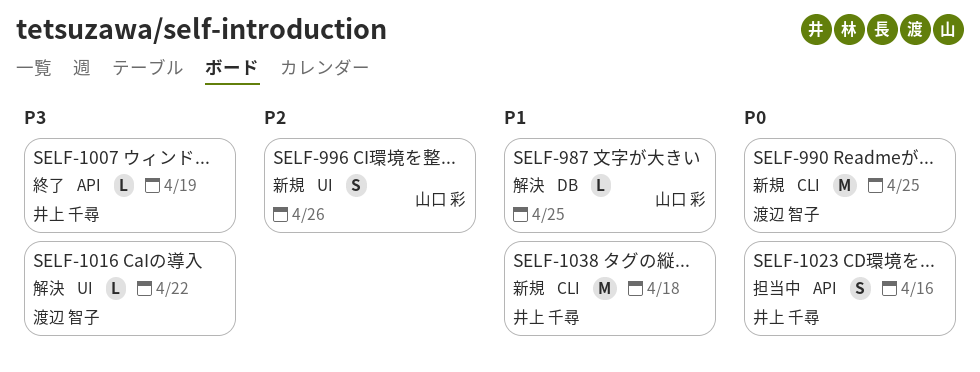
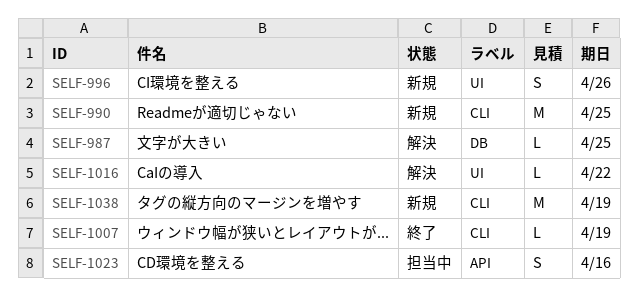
SELF-1007, label: API -> CLI
SELF-1038, due: Apr 18 -> Apr 19

